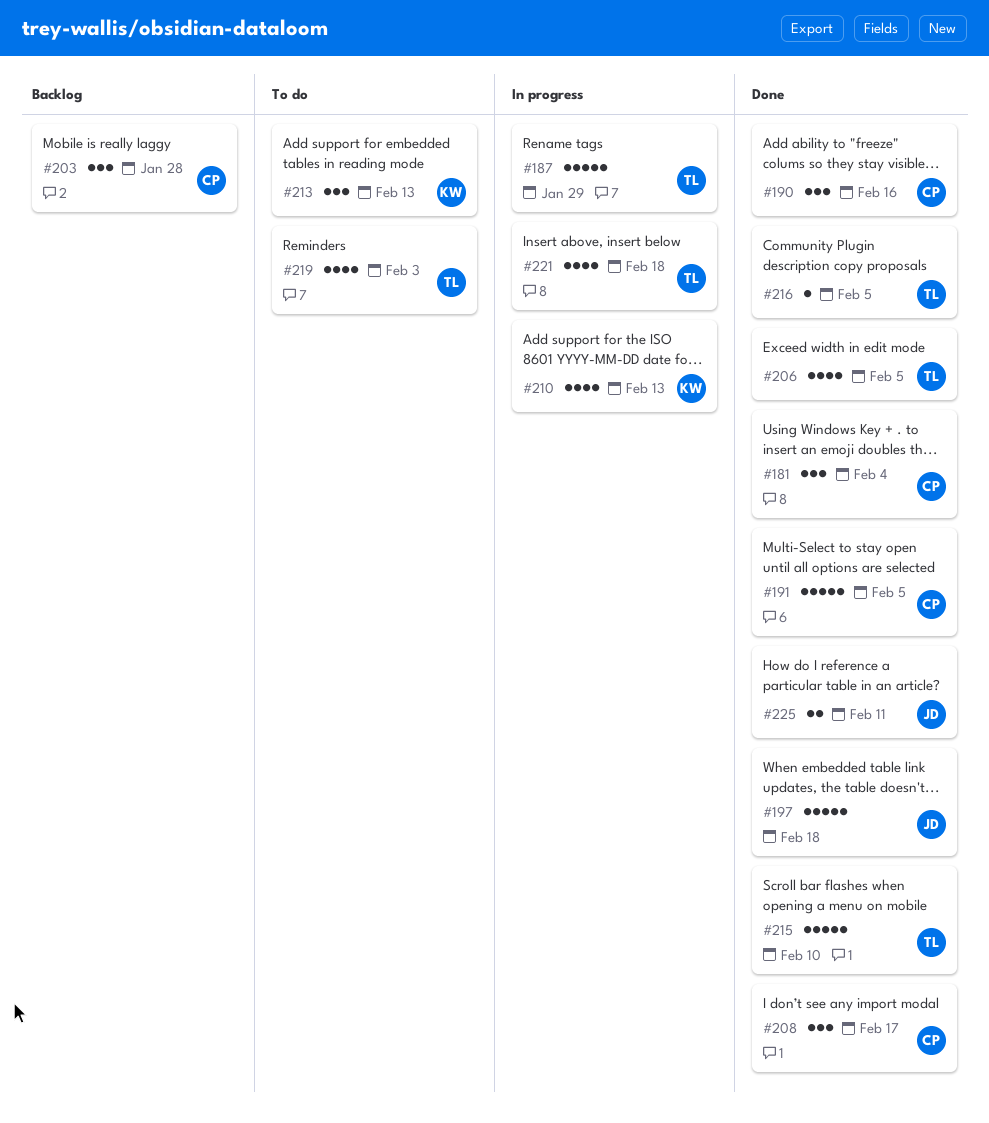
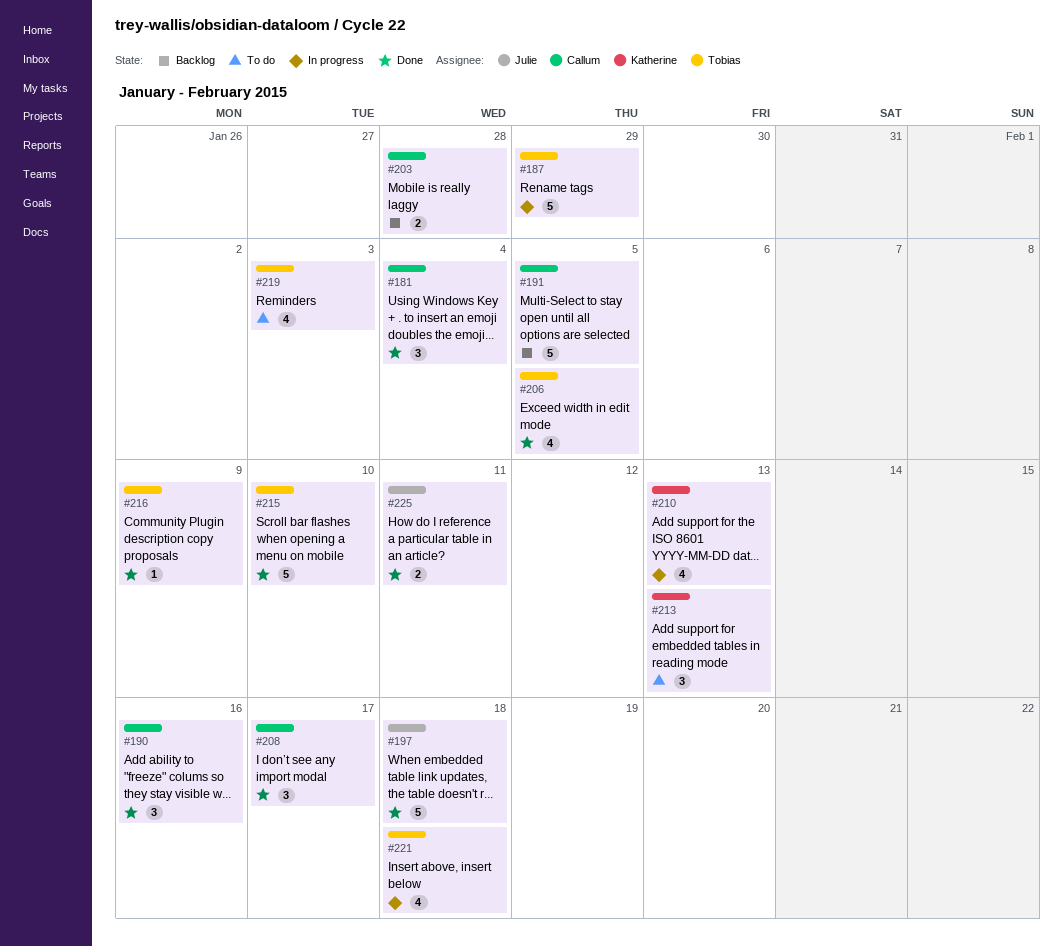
#191, status: Done -> Backlog
#203, estimate: 3 -> 2
#216, due: Feb 5 -> Feb 9

